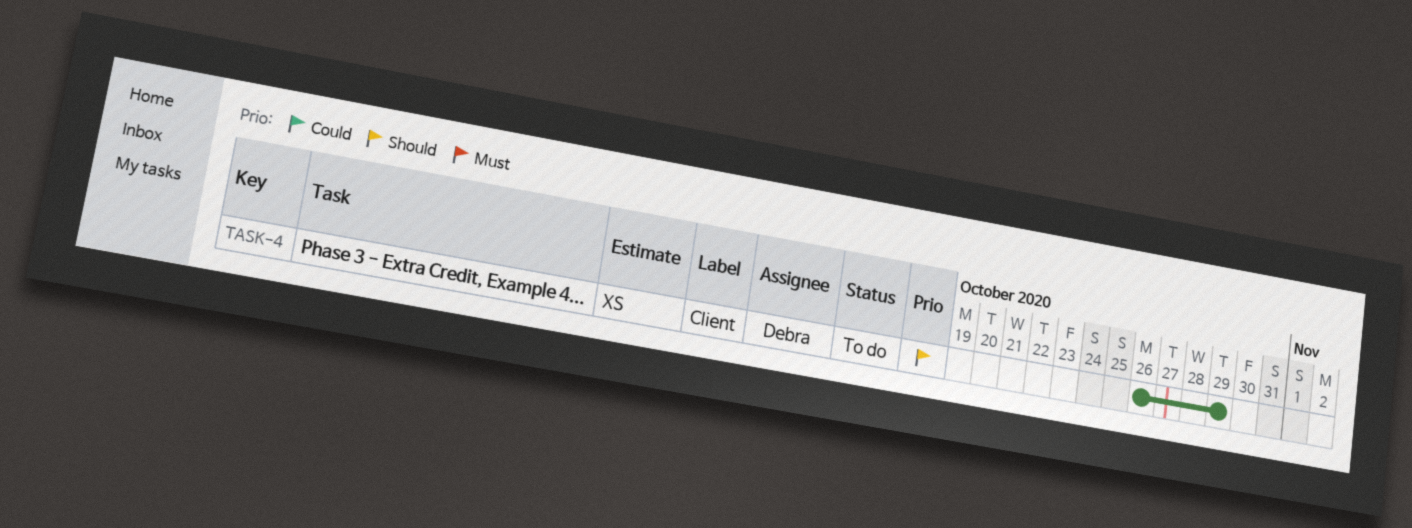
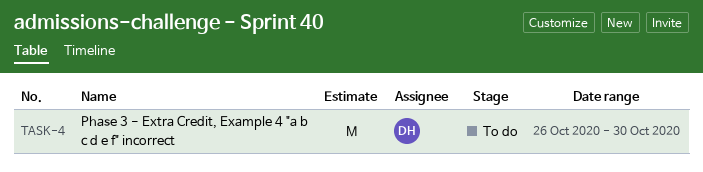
TASK-4, estimate: XS -> M
TASK-4, due: Oct 29 -> Oct 30

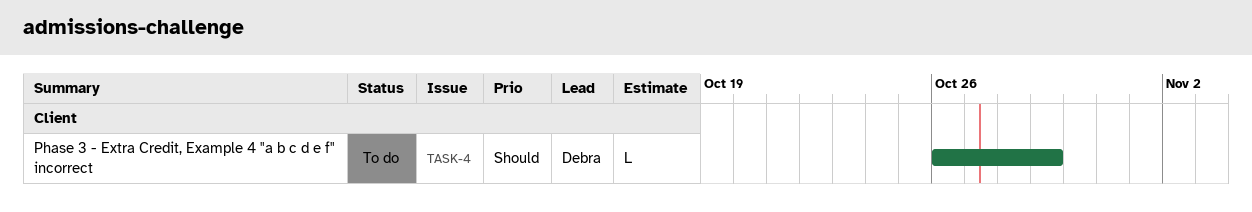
TASK-4, estimate: M -> L
TASK-4, due: Oct 30 -> Oct 29

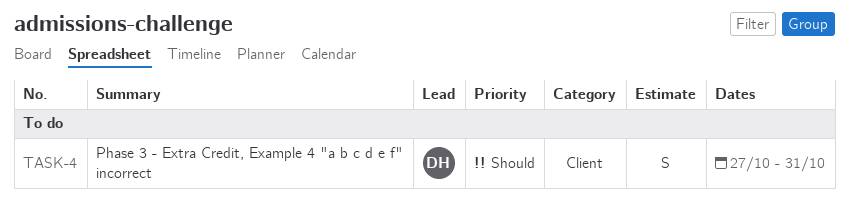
TASK-4, estimate: L -> S
TASK-4, start: Oct 26 -> Oct 27
TASK-4, due: Oct 29 -> Oct 31

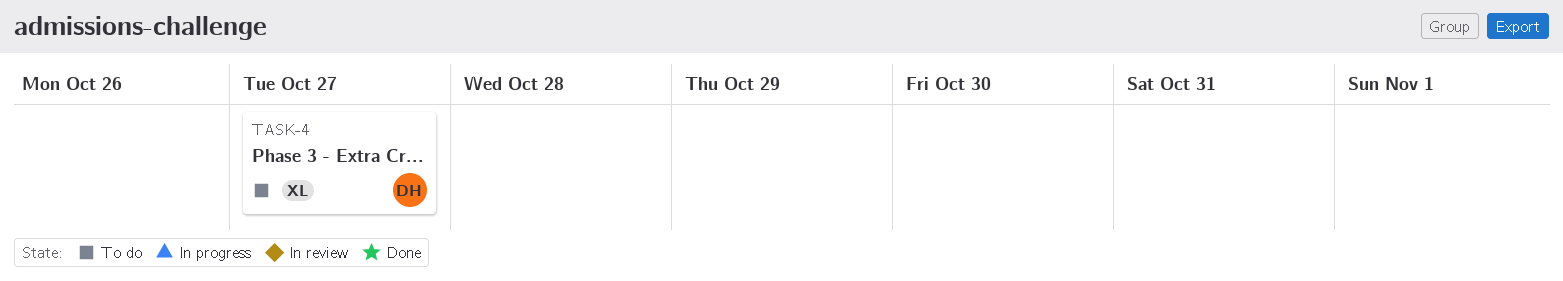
TASK-4, estimate: S -> XL
TASK-4, due: Oct 31 -> Oct 27

